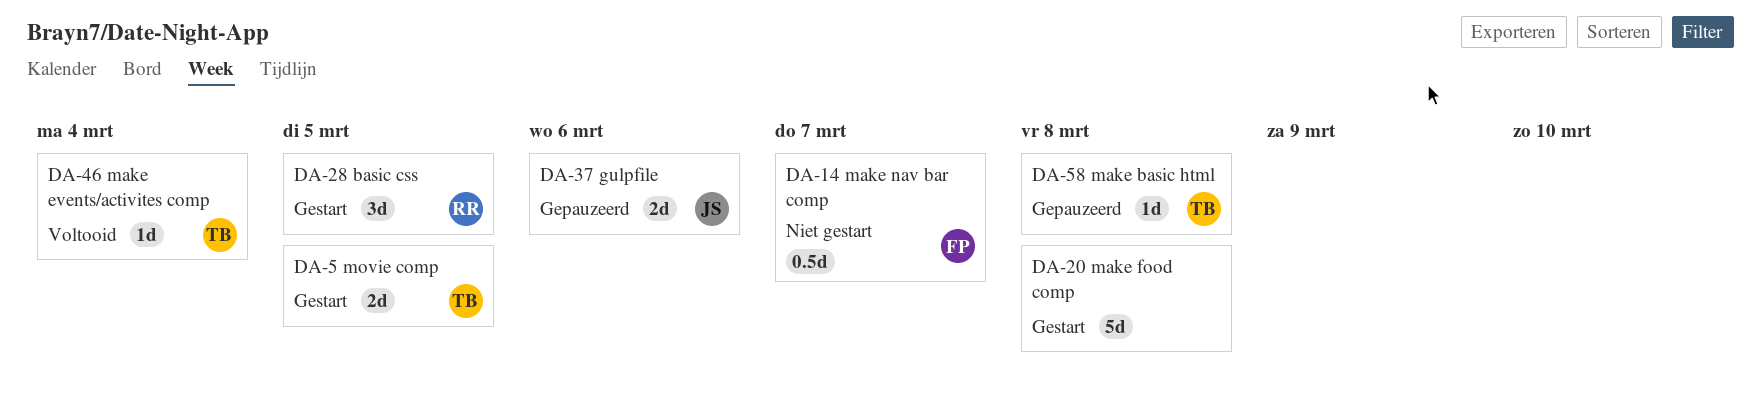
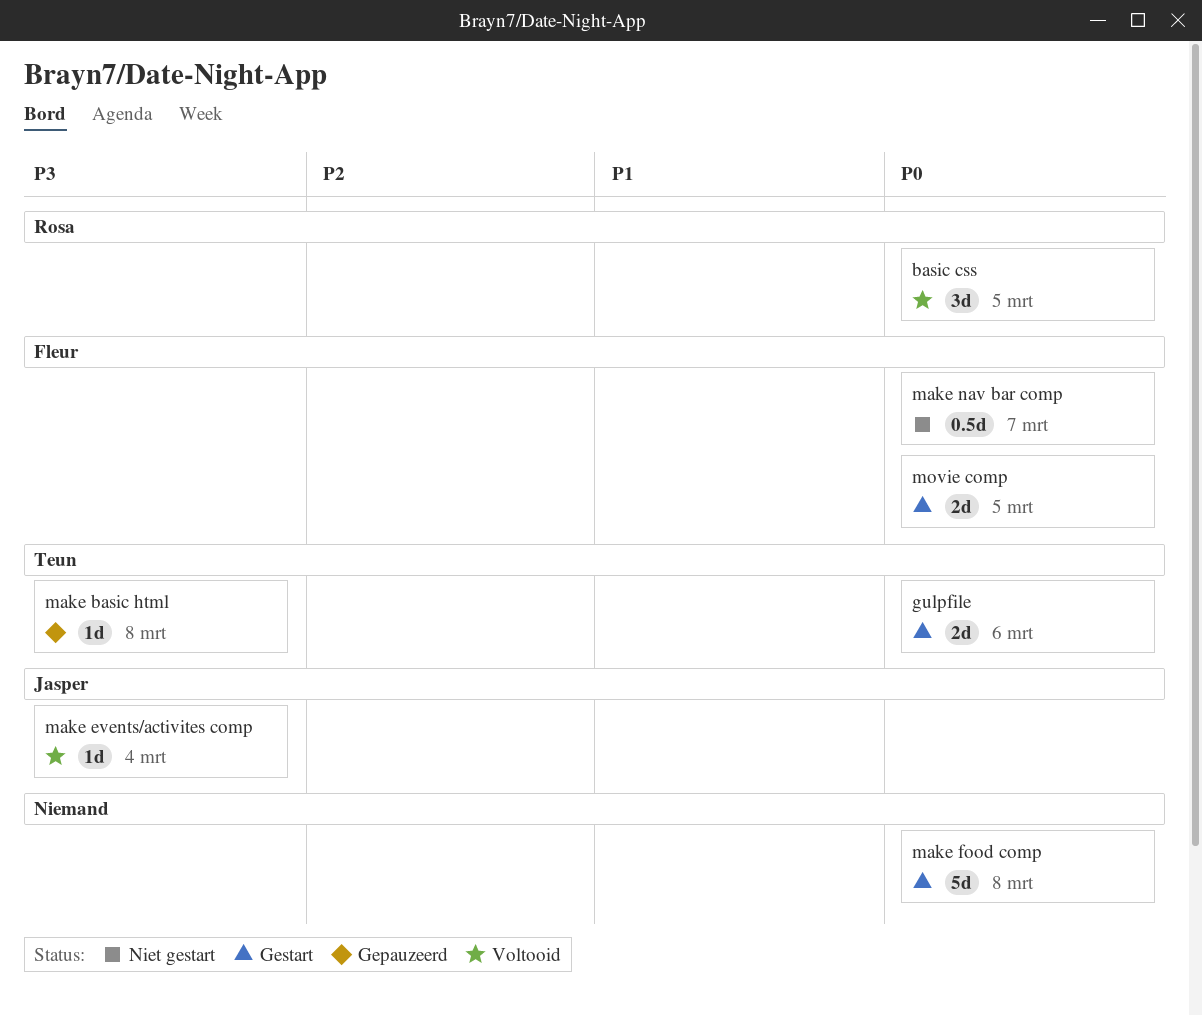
basic css, status: Gestart -> Voltooid
gulpfile, status: Gepauzeerd -> Gestart
gulpfile, owner: Jasper -> Teun
make events/activites comp, owner: Teun -> Jasper
movie comp, owner: Teun -> Fleur

